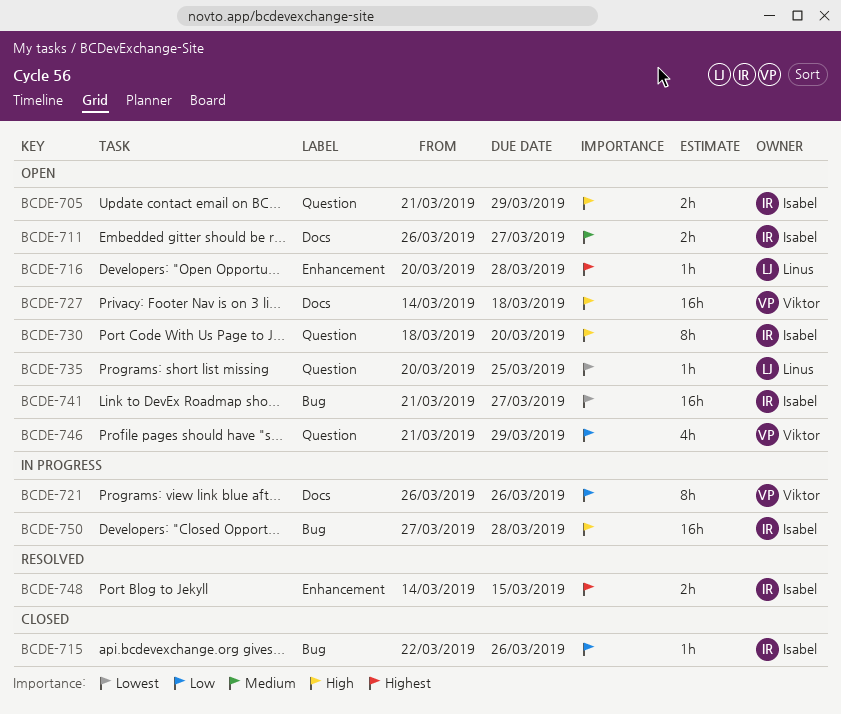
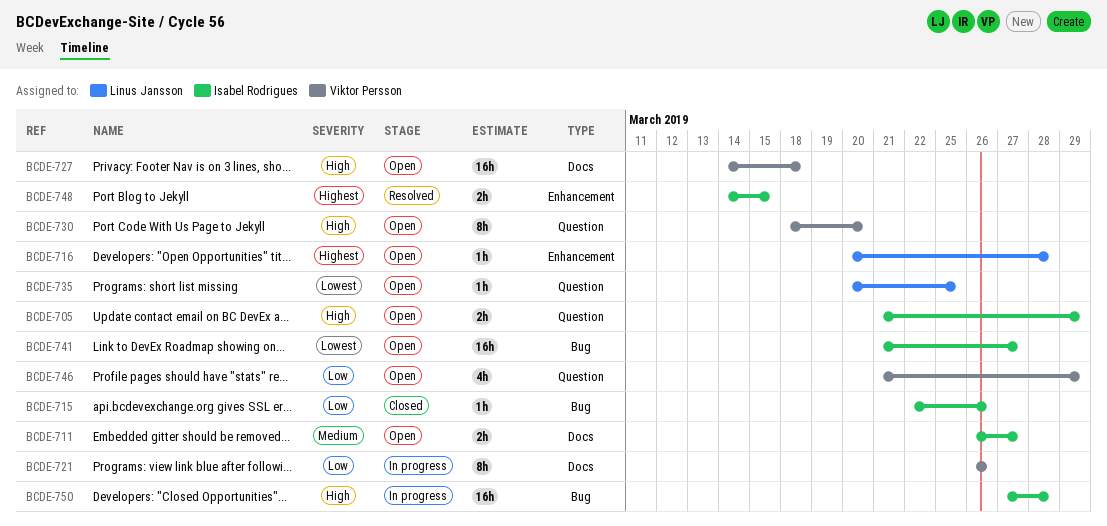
BCDE-730, owner: Isabel Rodrigues -> Viktor Persson

